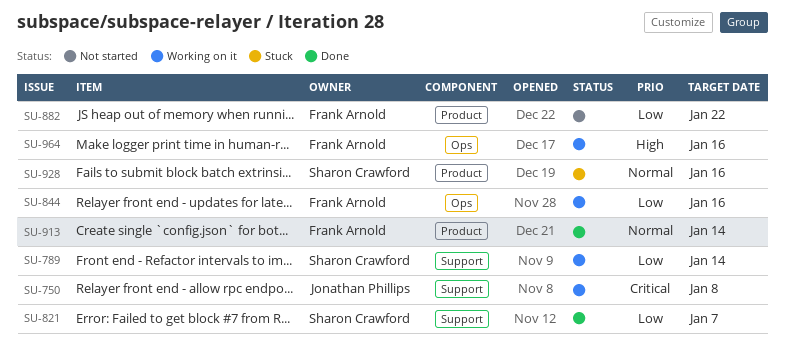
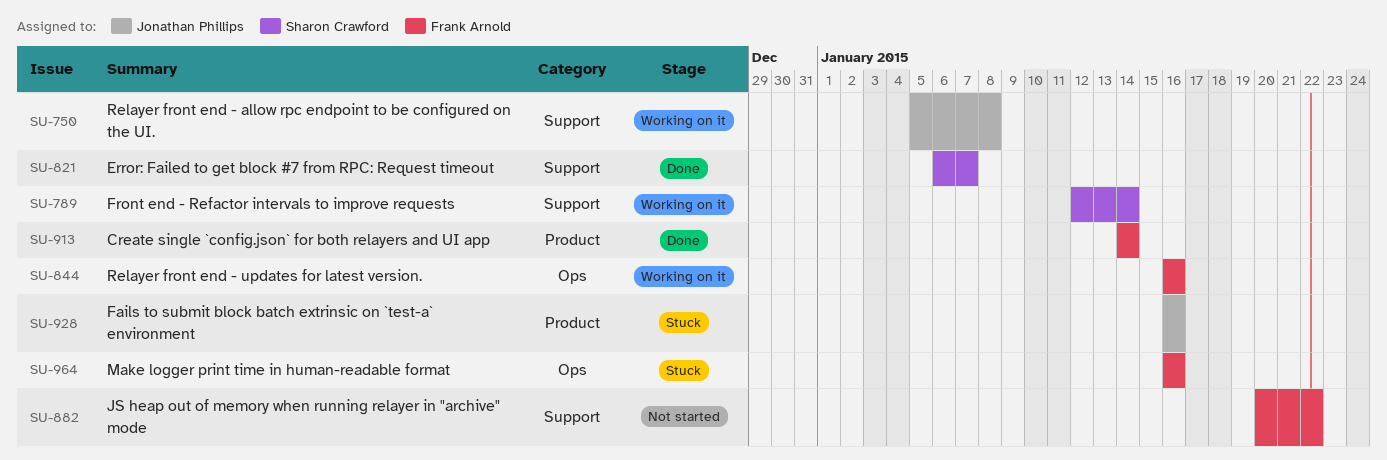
SU-882, label: Product -> Support
SU-928, owner: Sharon Crawford -> Jonathan Phillips
SU-964, status: Working on it -> Stuck

